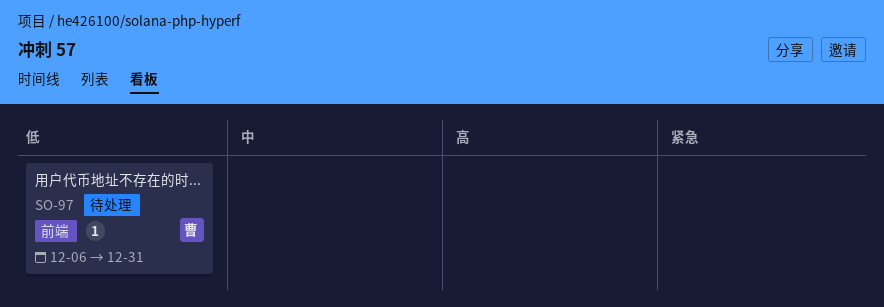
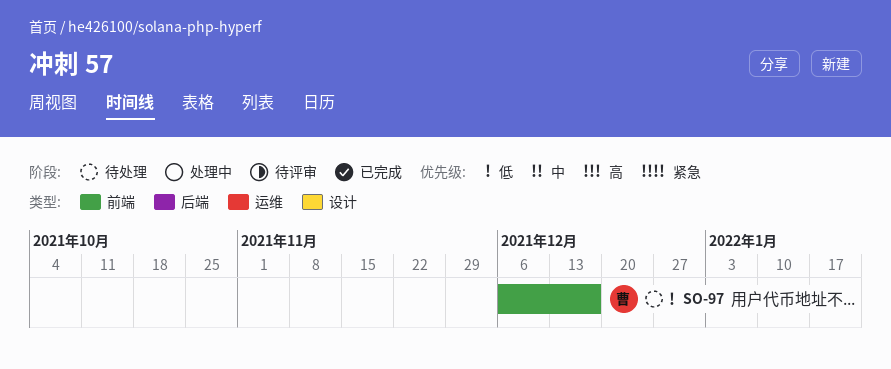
SO-97, due: Dec 31 -> Dec 17

